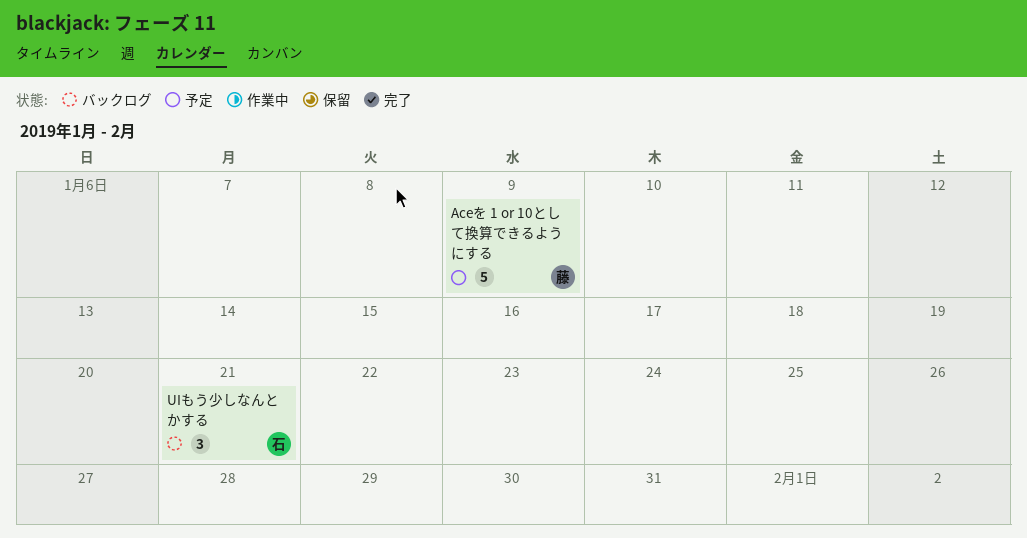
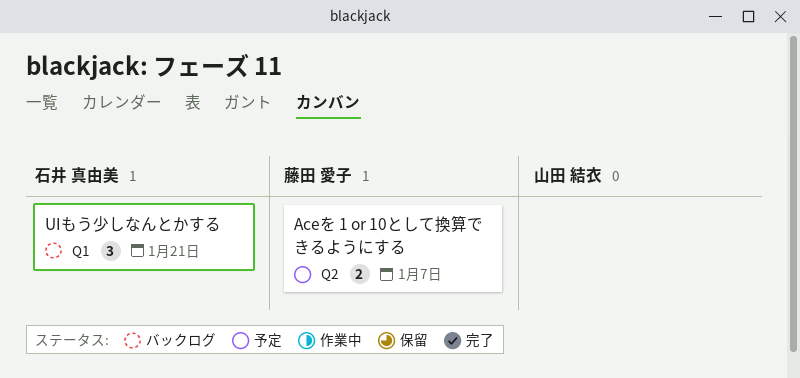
Aceを 1 or 10として換算できるようにする, estimate: 5 -> 2
Aceを 1 or 10として換算できるようにする, due: Jan 9 -> Jan 7

